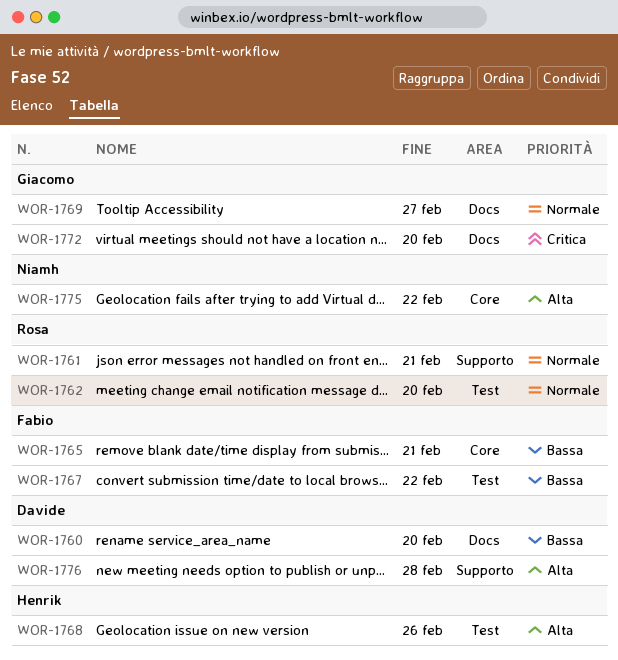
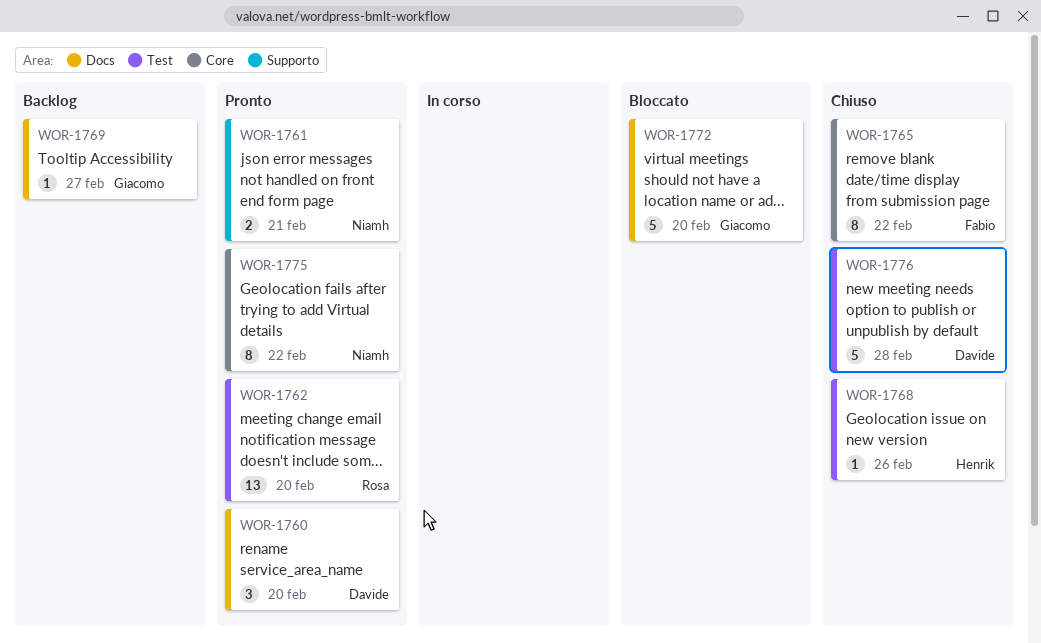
WOR-1761, owner: Rosa -> Niamh
WOR-1765, due: Feb 21 -> Feb 22
WOR-1767: present -> none
WOR-1776, label: Supporto -> Test

